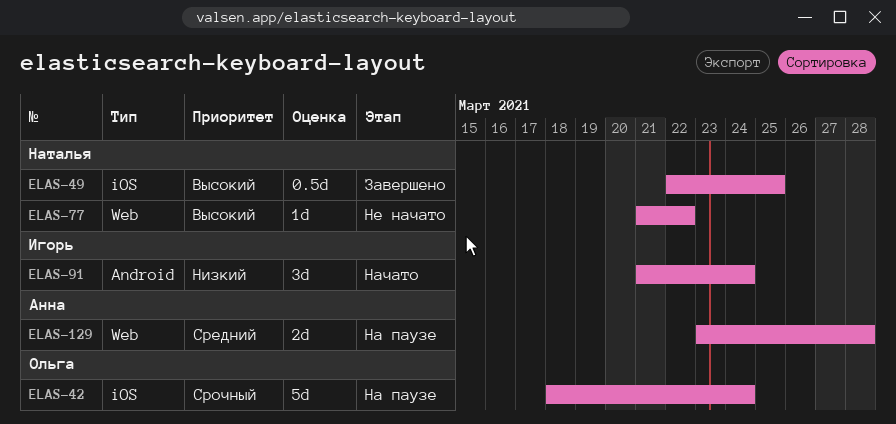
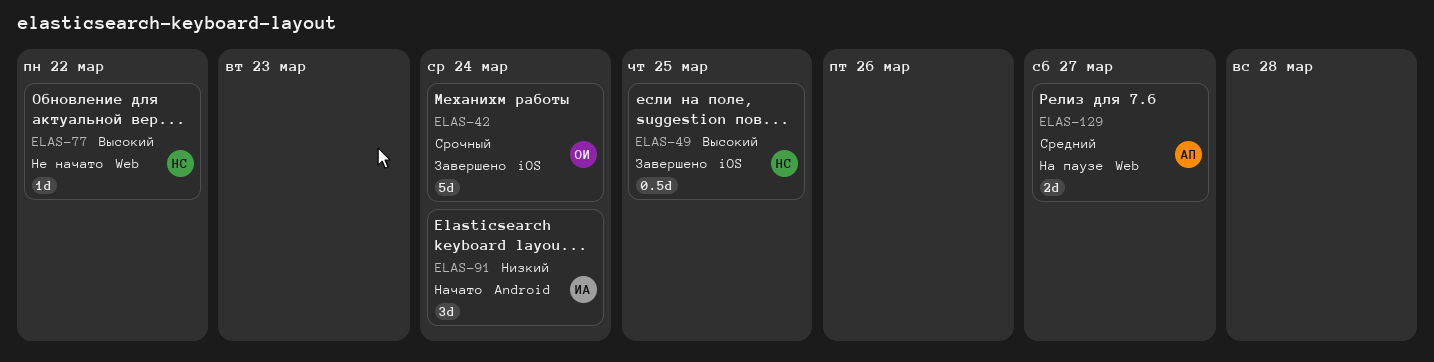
ELAS-42, status: На паузе -> Завершено
ELAS-129, due: Mar 28 -> Mar 27

